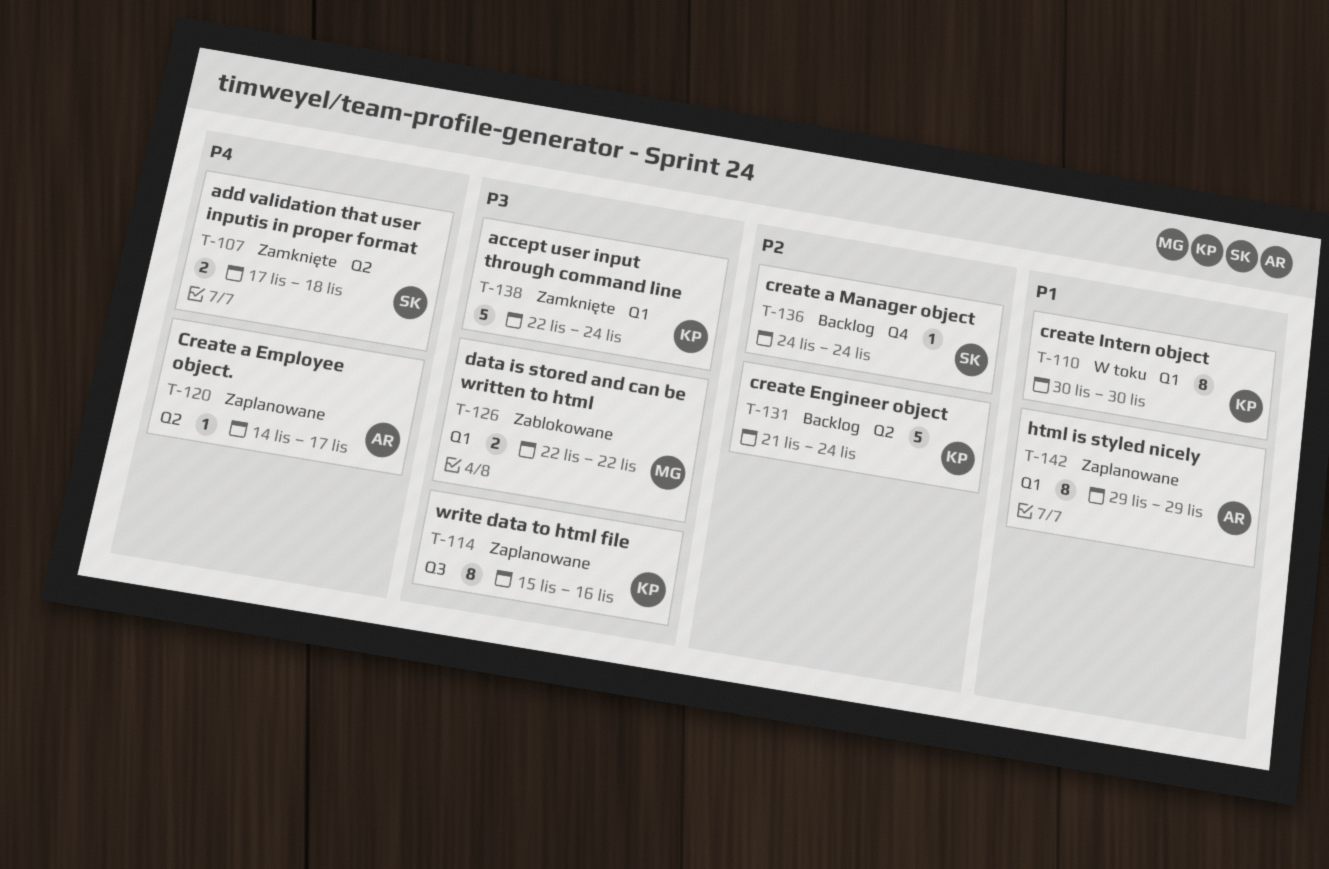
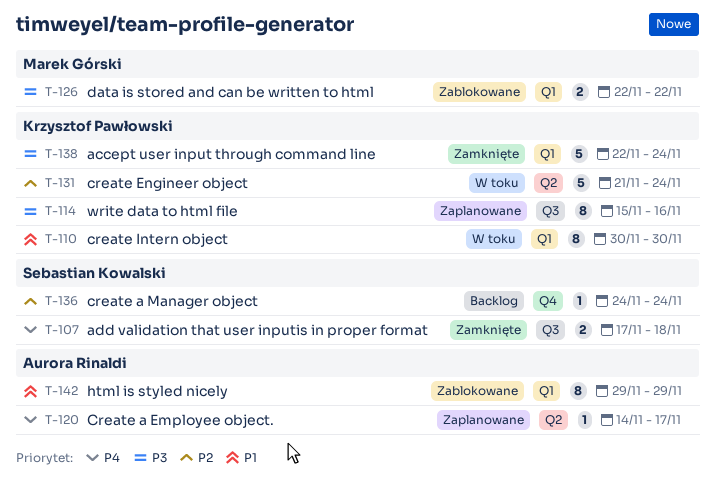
T-107, label: Q2 -> Q3
T-131, status: Backlog -> W toku
T-142, status: Zaplanowane -> Zablokowane

